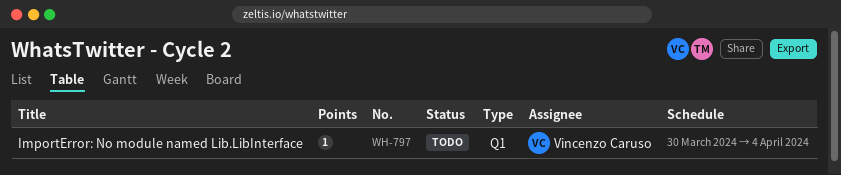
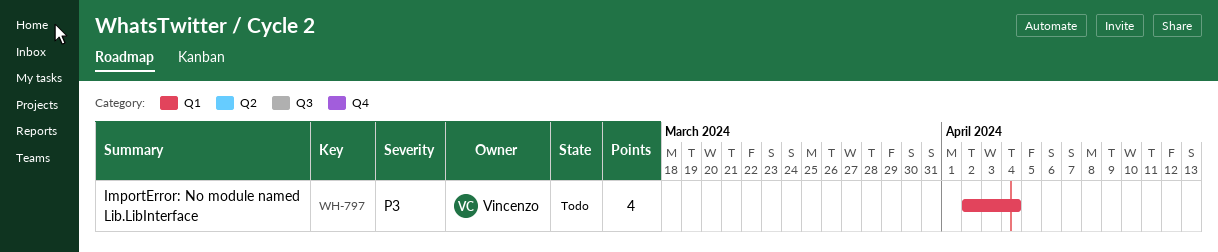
WH-797, estimate: 1 -> 4
WH-797, start: Mar 30 -> Apr 2

